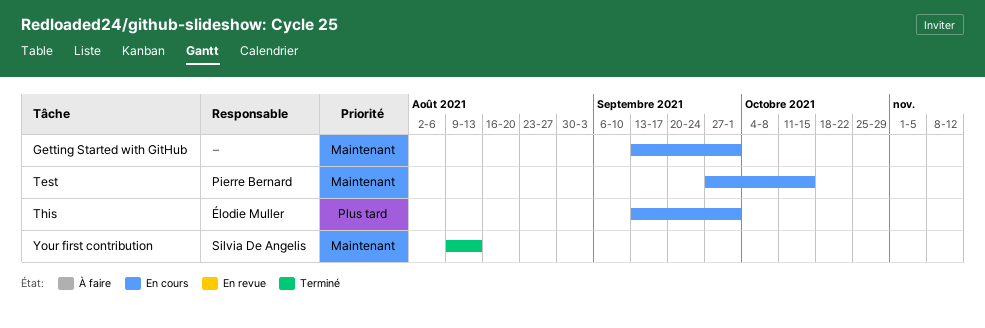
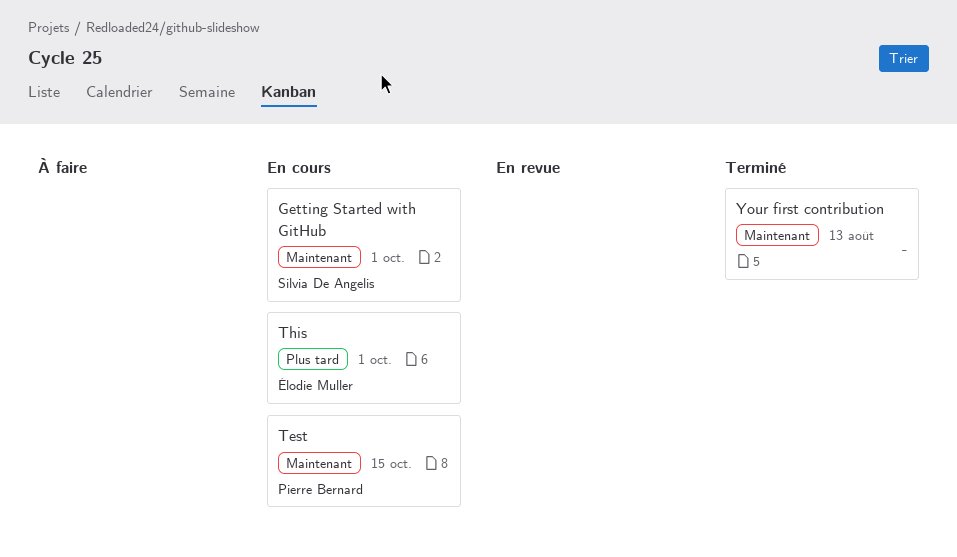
Getting Started with GitHub, owner: none -> Silvia De Angelis
Your first contribution, owner: Silvia De Angelis -> none

